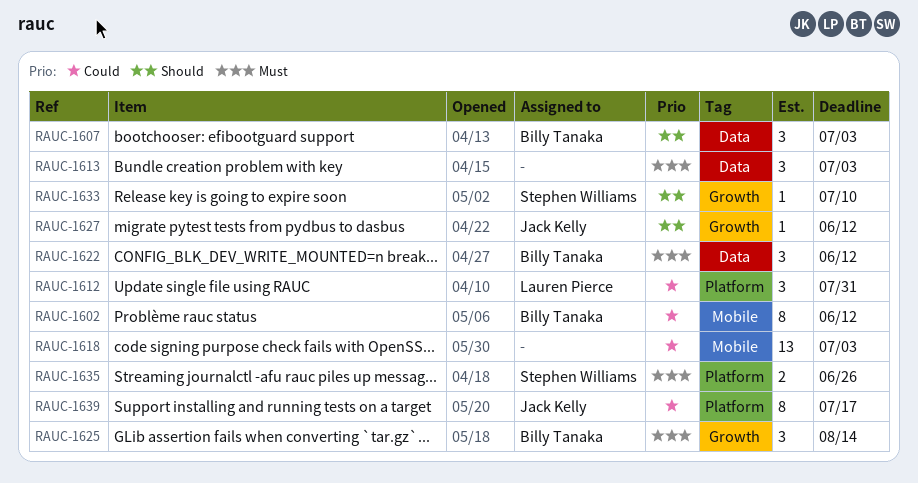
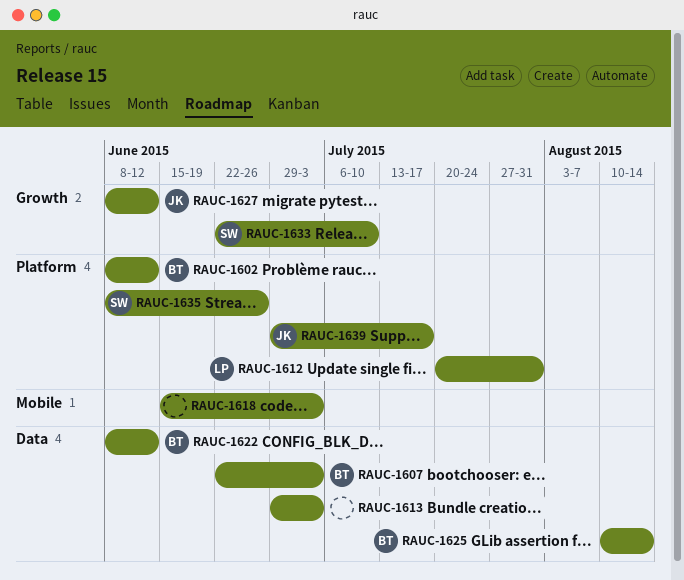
RAUC-1602, label: Mobile -> Platform
RAUC-1625, label: Growth -> Data

